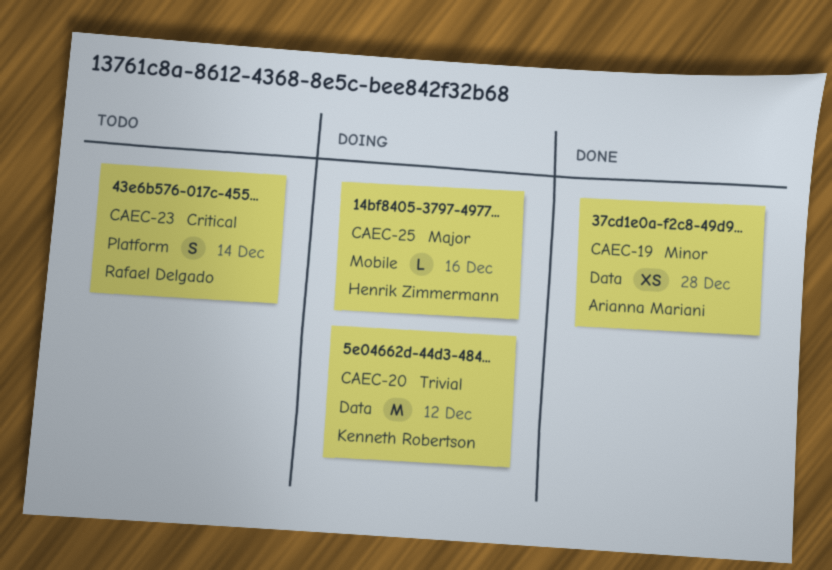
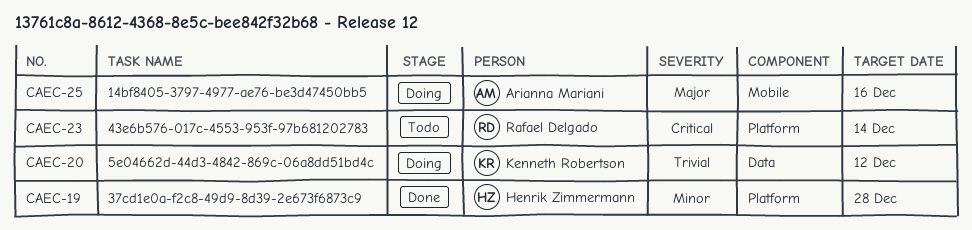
CAEC-19, owner: Arianna Mariani -> Henrik Zimmermann
CAEC-19, label: Data -> Platform
CAEC-25, owner: Henrik Zimmermann -> Arianna Mariani

